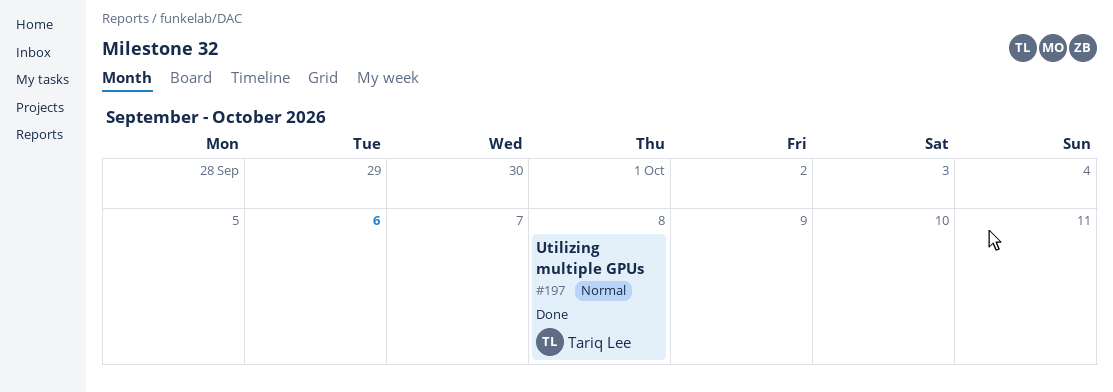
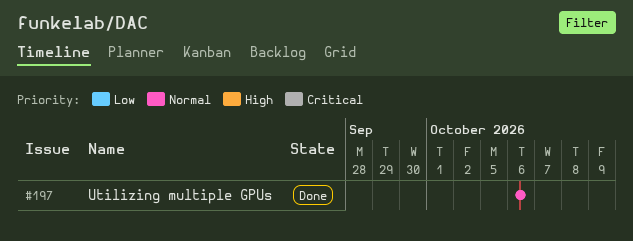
#197, due: Oct 8 -> Oct 6

